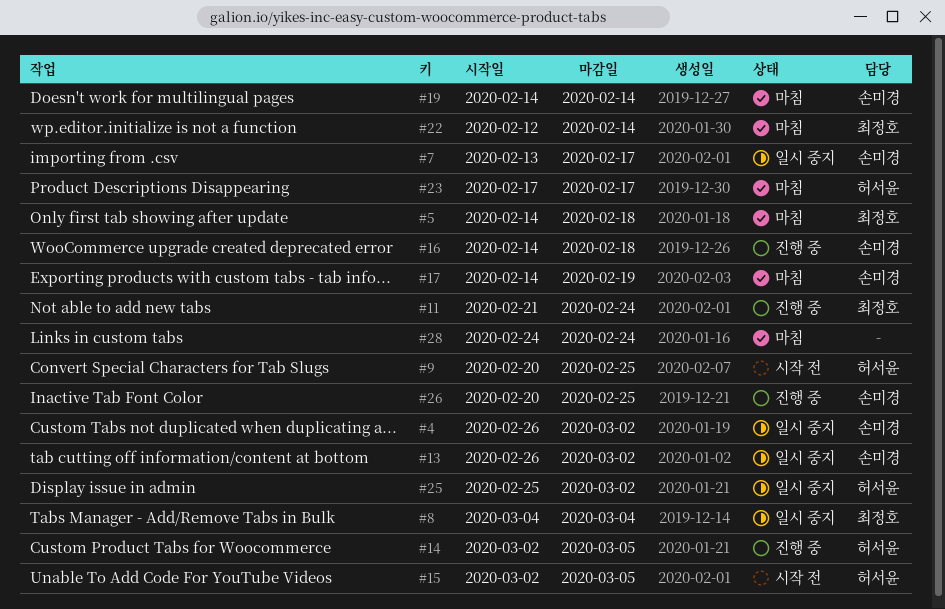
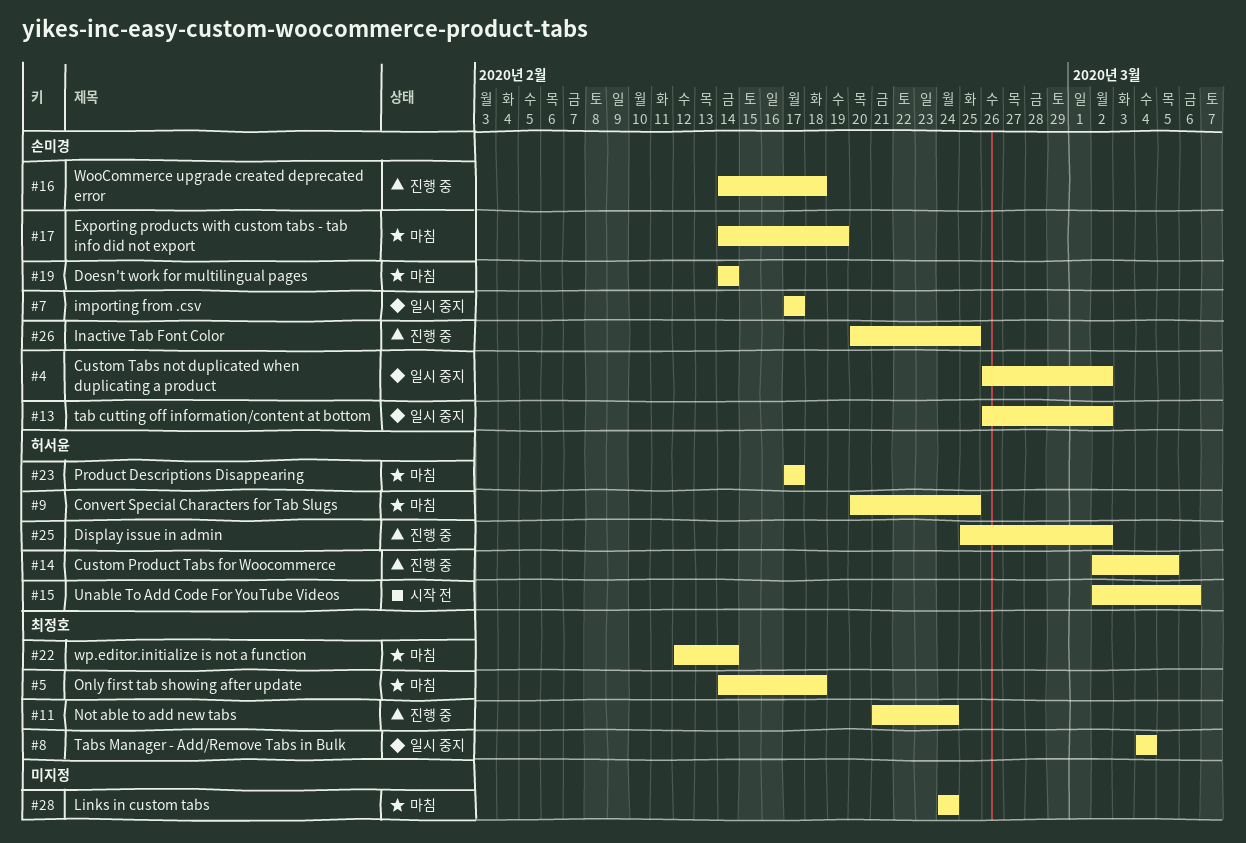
#7, start: Feb 13 -> Feb 17
#9, status: 시작 전 -> 마침
#15, due: Mar 5 -> Mar 6
#25, status: 일시 중지 -> 진행 중

